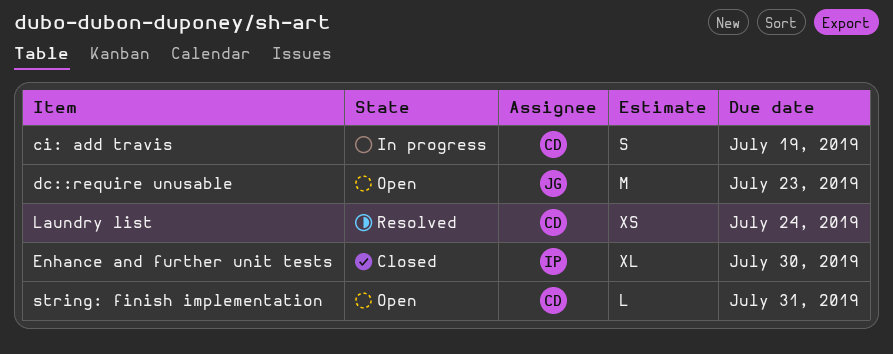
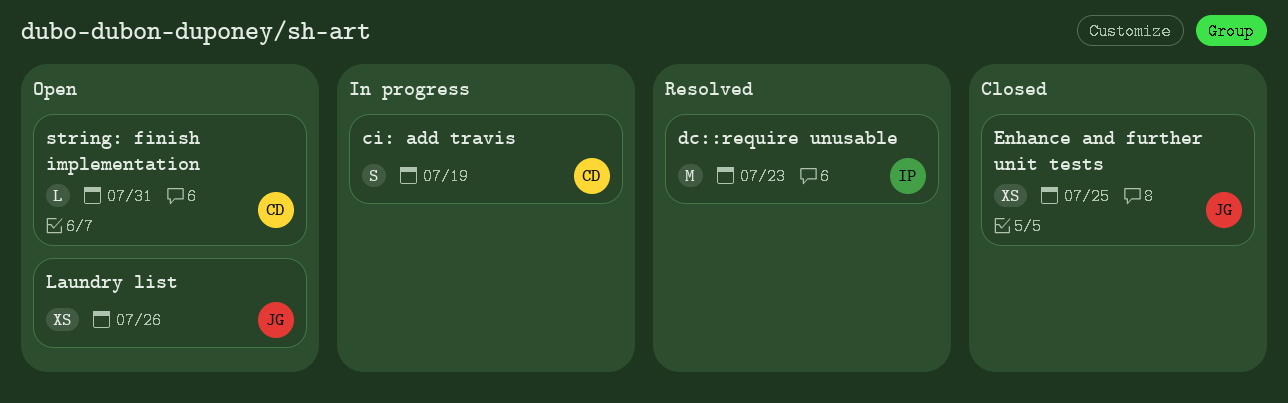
dc::require unusable, status: Open -> Resolved
dc::require unusable, owner: JG -> IP
Enhance and further unit tests, owner: IP -> JG
Enhance and further unit tests, estimate: XL -> XS
Enhance and further unit tests, due: Jul 30 -> Jul 25
Laundry list, status: Resolved -> Open
Laundry list, owner: CD -> JG
Laundry list, due: Jul 24 -> Jul 26

